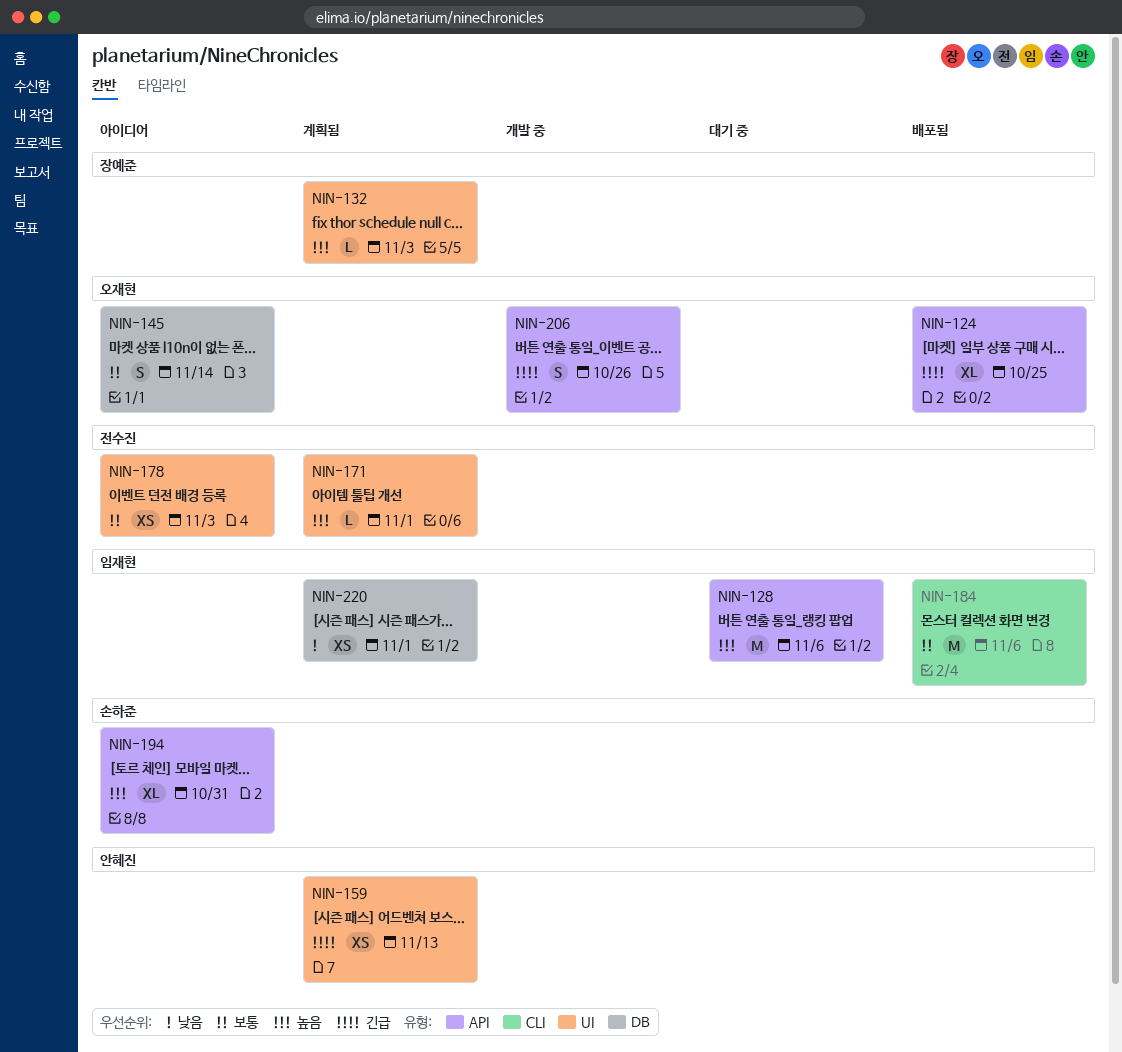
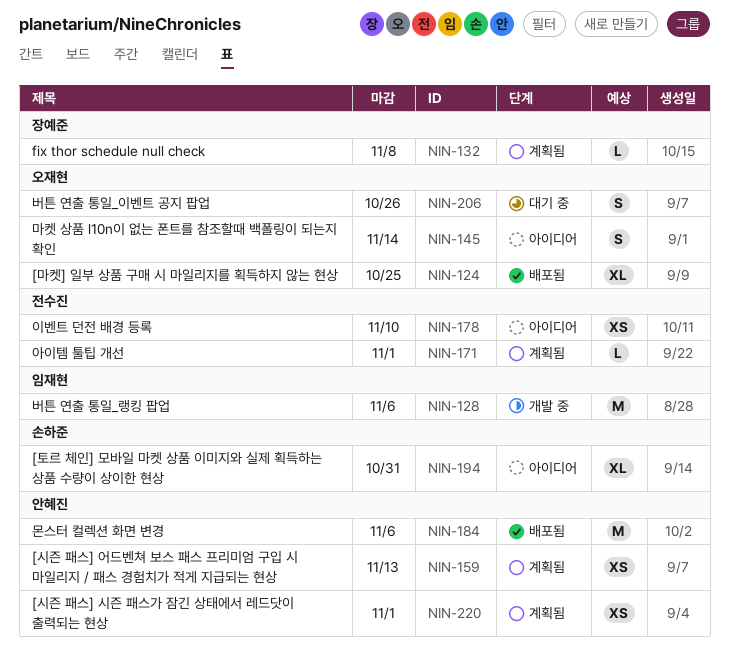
NIN-128, status: 대기 중 -> 개발 중
NIN-132, due: Nov 3 -> Nov 8
NIN-178, due: Nov 3 -> Nov 10
NIN-184, owner: 임재현 -> 안혜진
NIN-206, status: 개발 중 -> 대기 중
NIN-220, owner: 임재현 -> 안혜진

